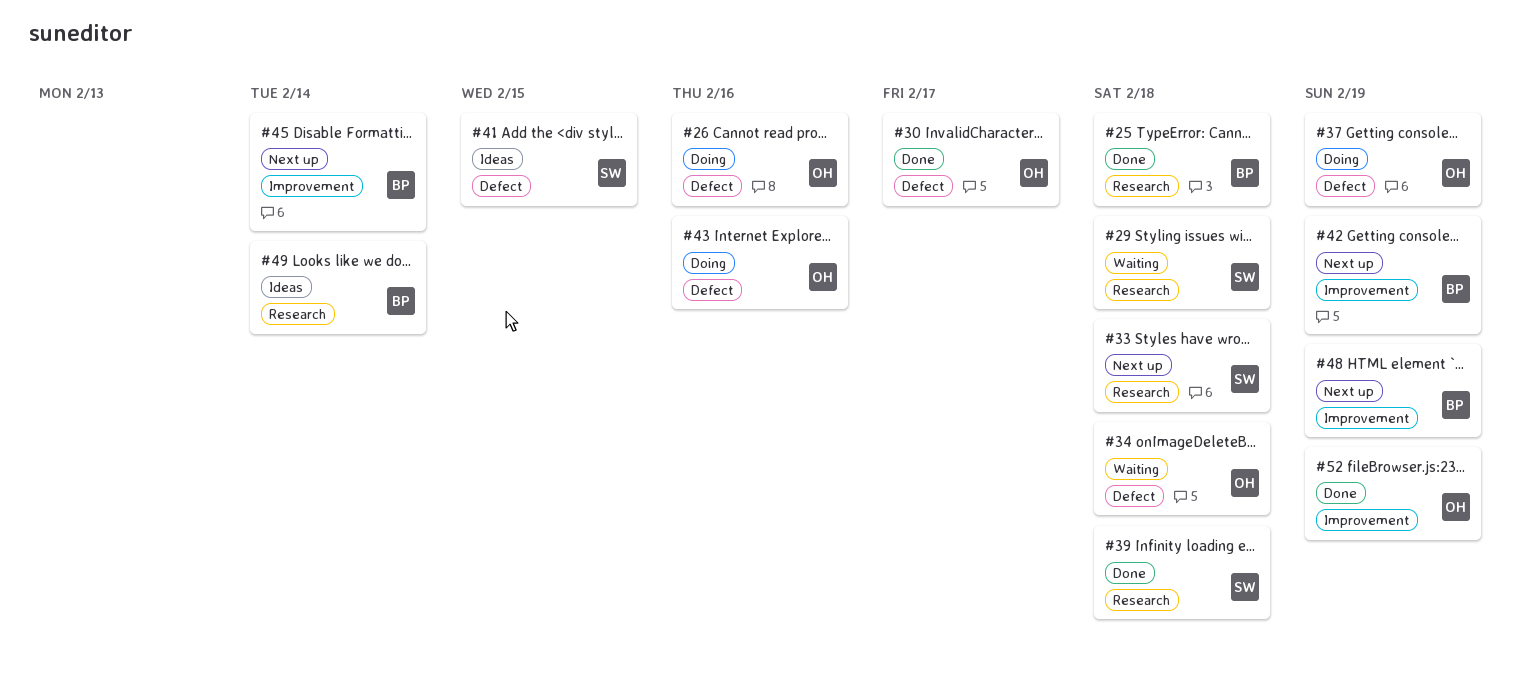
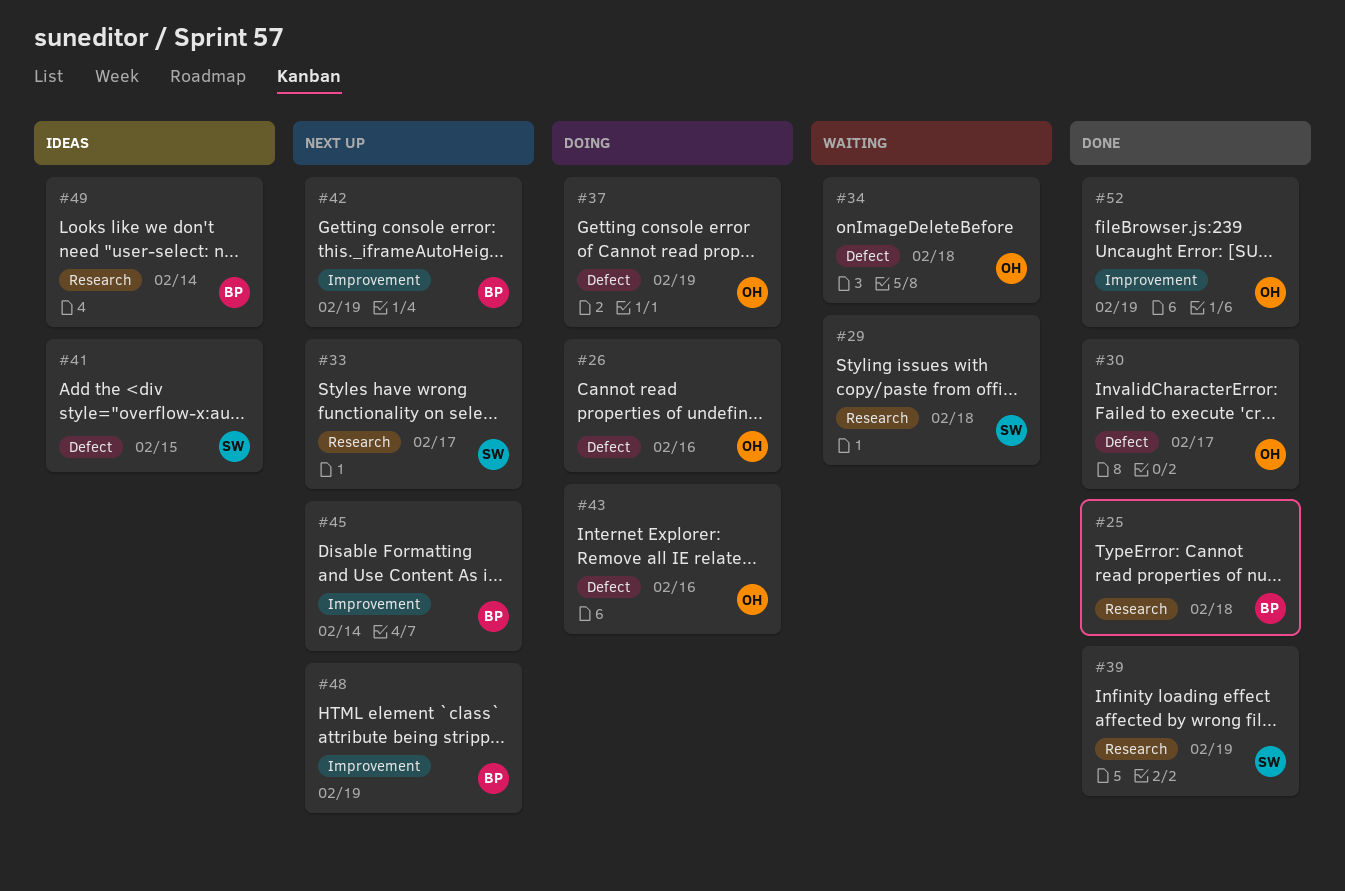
#33, due: Feb 18 -> Feb 17
#39, due: Feb 18 -> Feb 19

